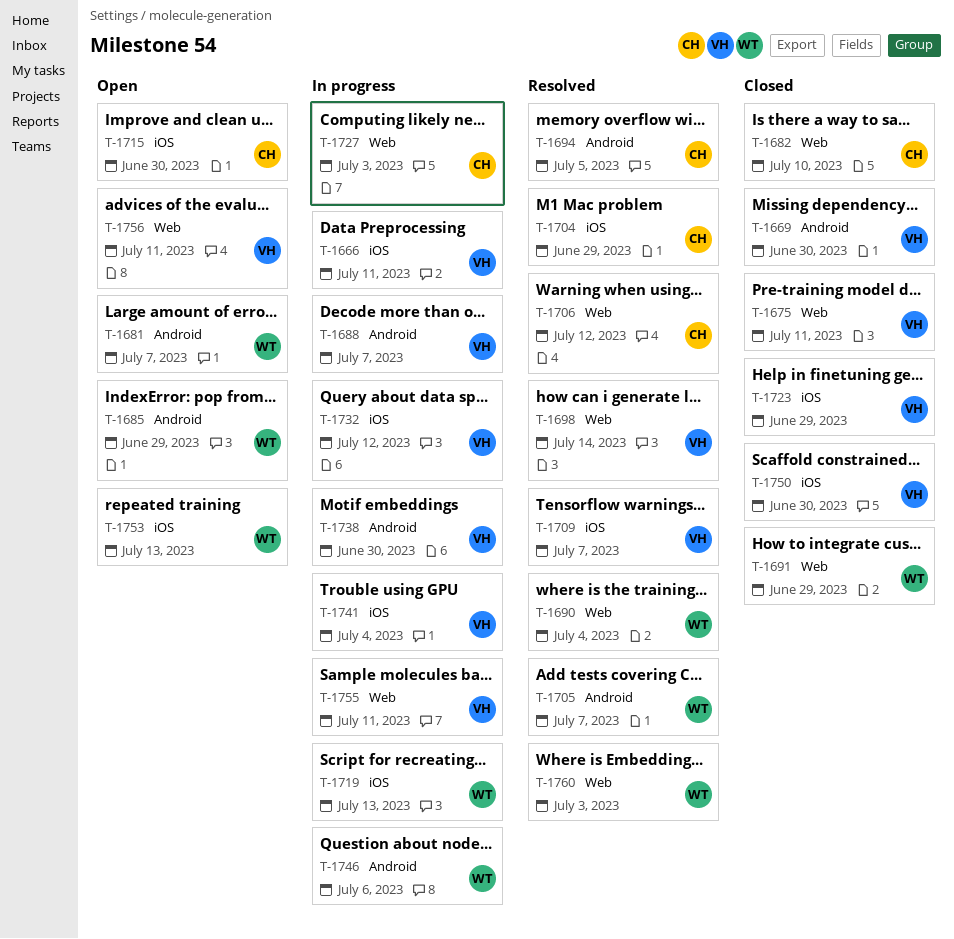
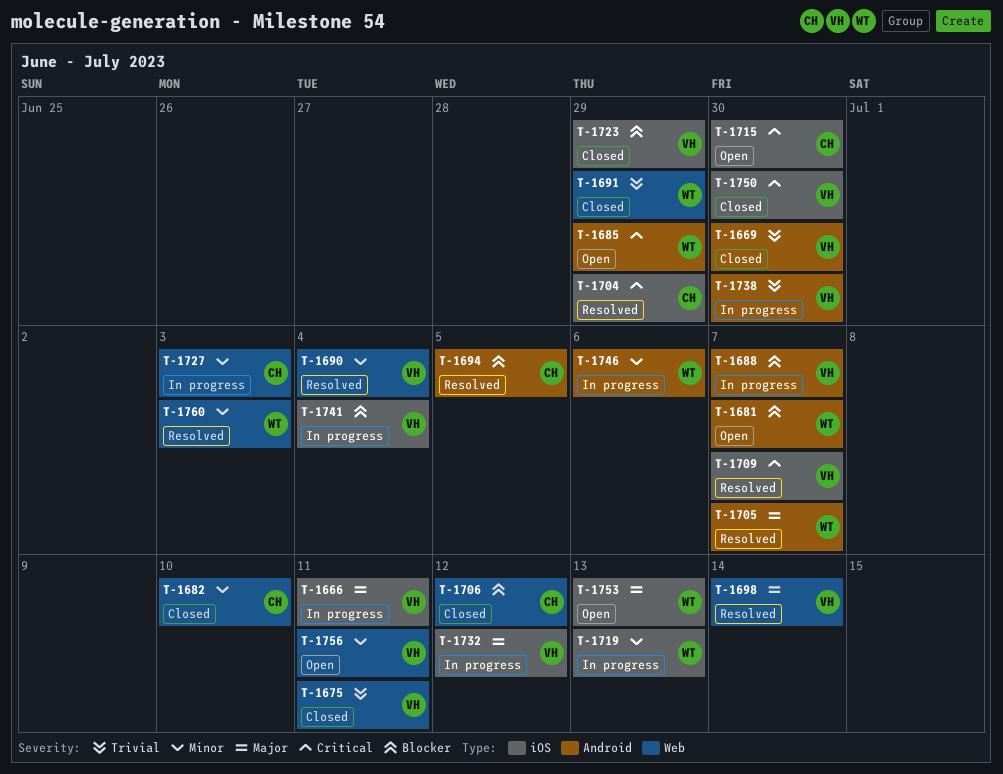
T-1690, owner: WT -> VH
T-1706, status: Resolved -> Closed
T-1755: present -> none

